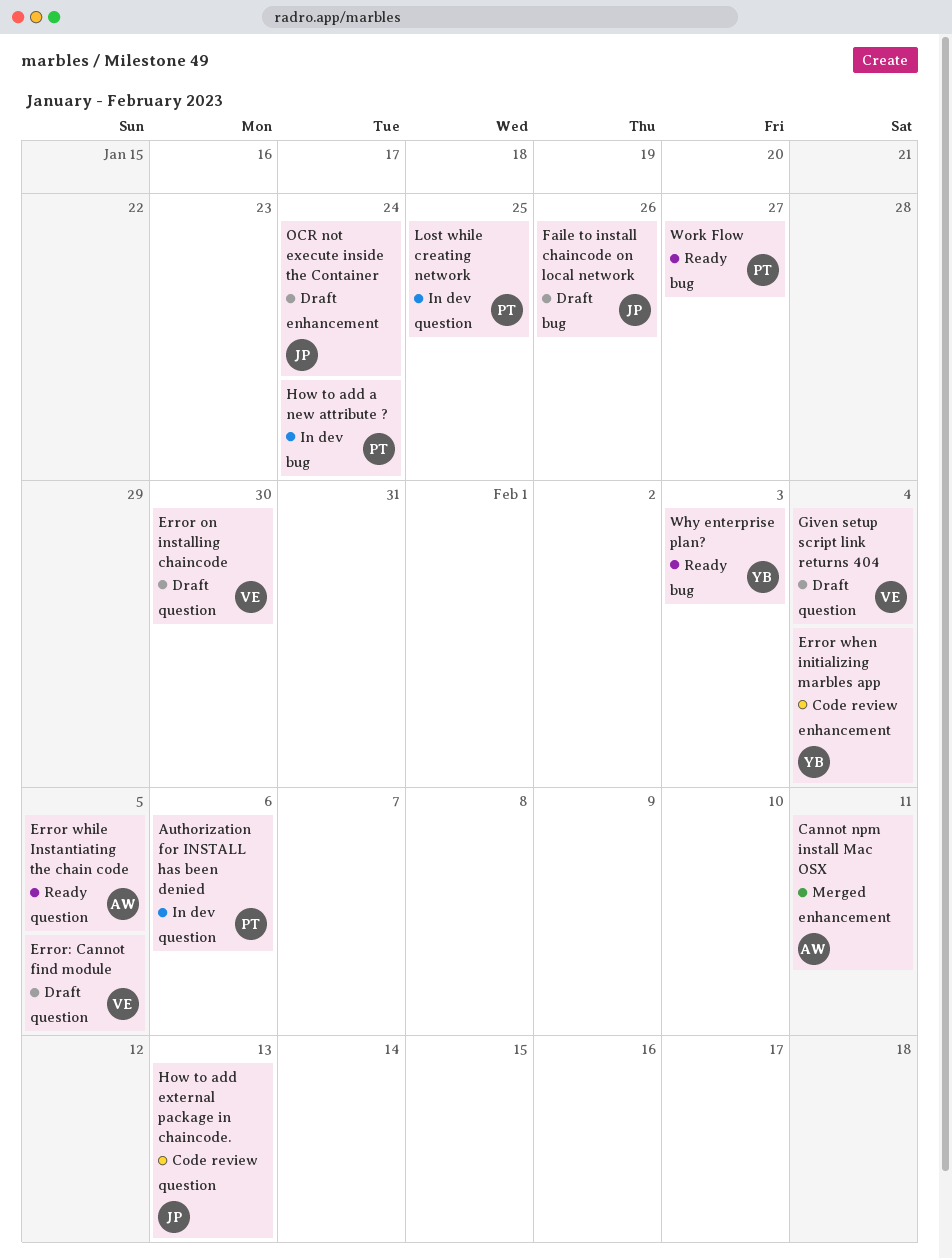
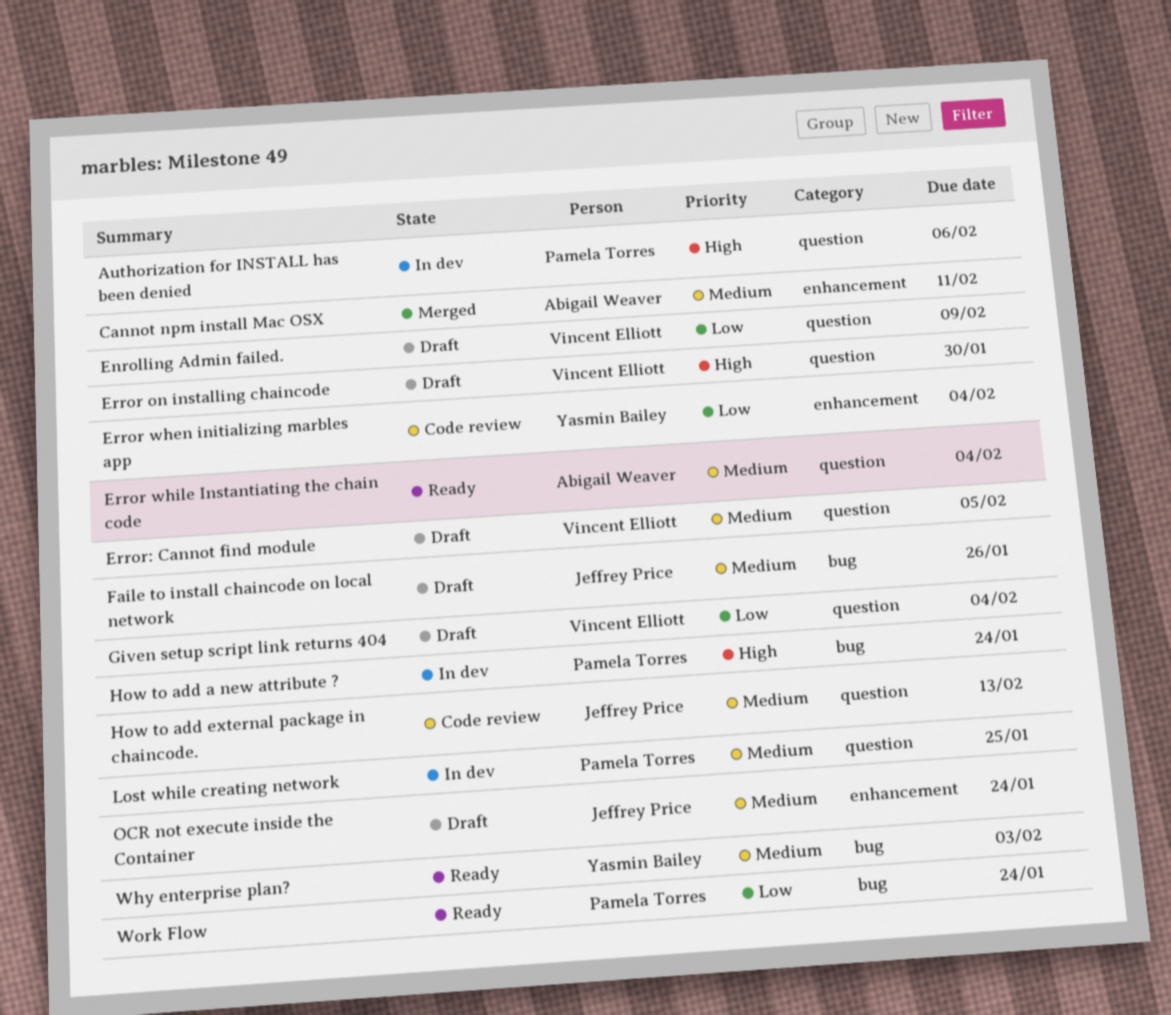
Enrolling Admin failed.: none -> present
Error while Instantiating the chain code, due: Feb 5 -> Feb 4
Work Flow, due: Jan 27 -> Jan 24

